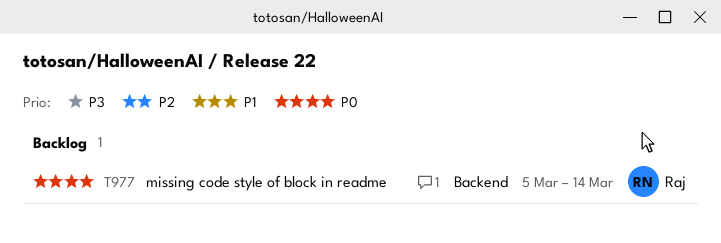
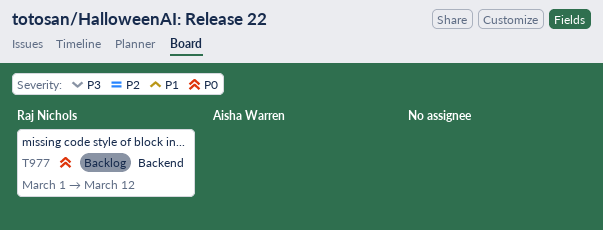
T977, start: Mar 5 -> Mar 1
T977, due: Mar 14 -> Mar 12

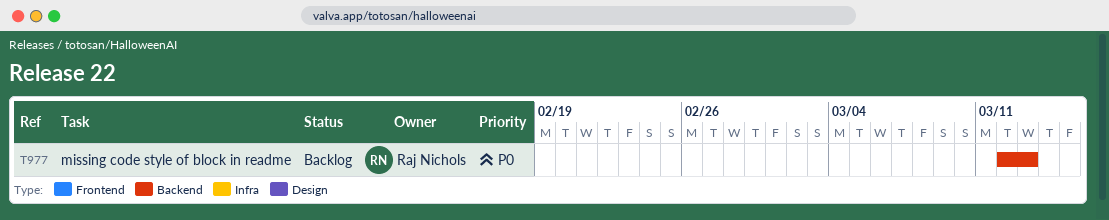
T977, start: Mar 1 -> Mar 12
T977, due: Mar 12 -> Mar 13

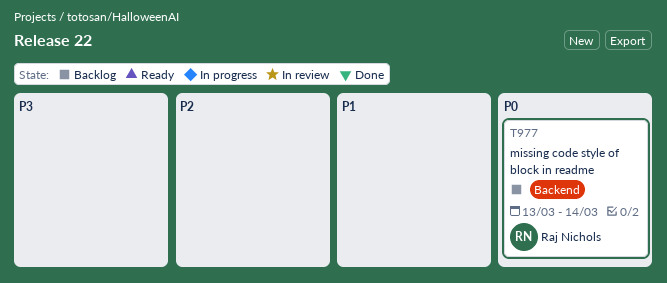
T977, start: Mar 12 -> Mar 13
T977, due: Mar 13 -> Mar 14

